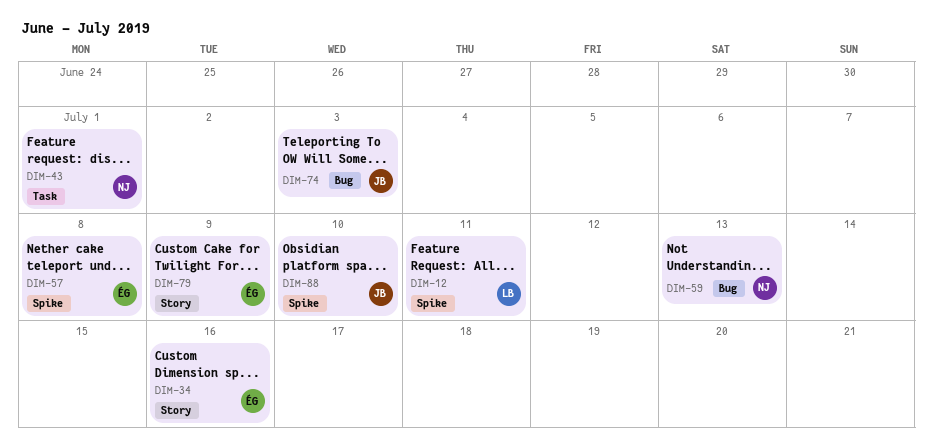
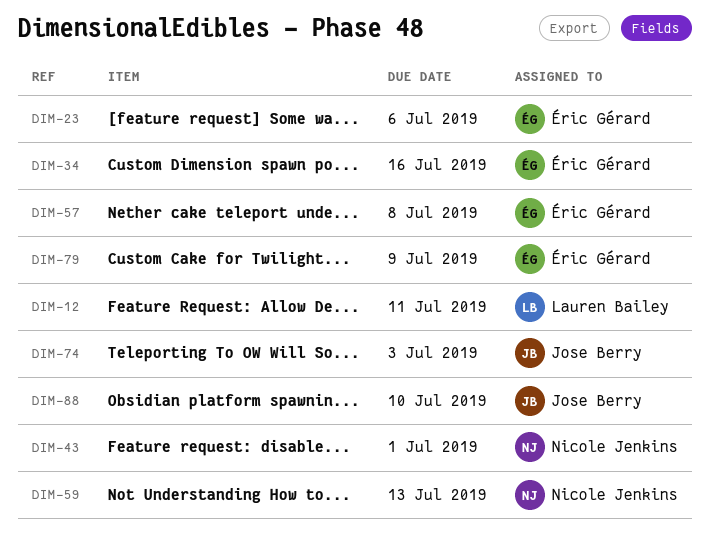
DIM-23: none -> present

